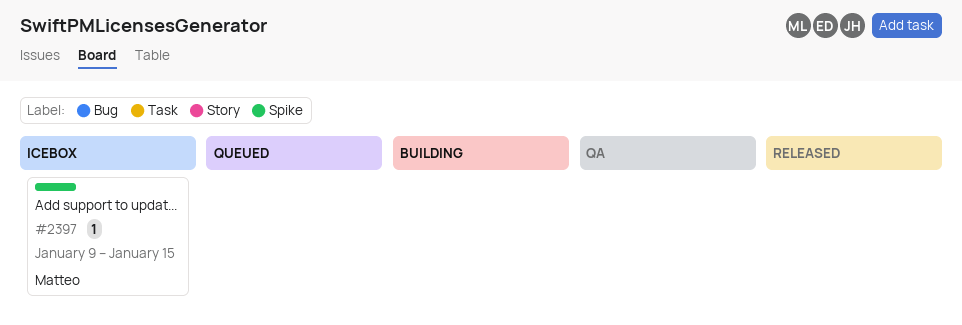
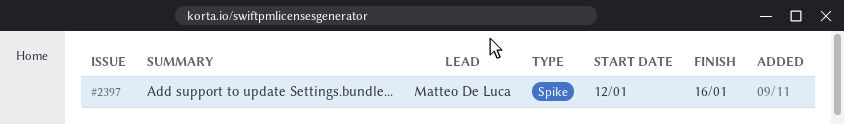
#2397, start: Jan 9 -> Jan 12
#2397, due: Jan 15 -> Jan 16

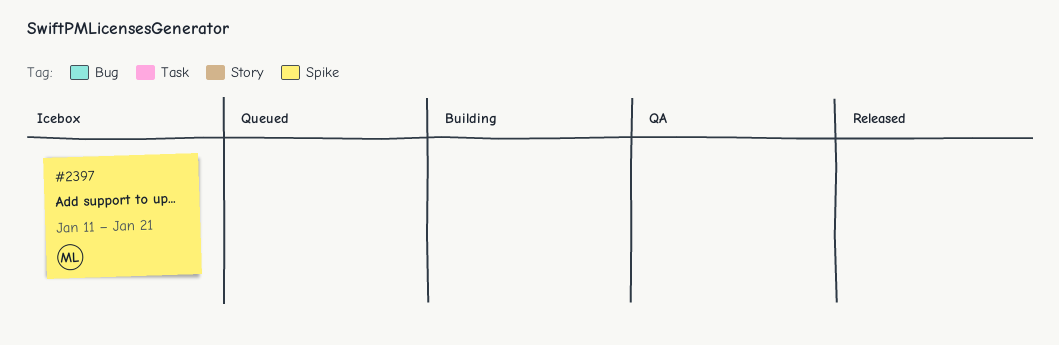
#2397, start: Jan 12 -> Jan 11
#2397, due: Jan 16 -> Jan 21

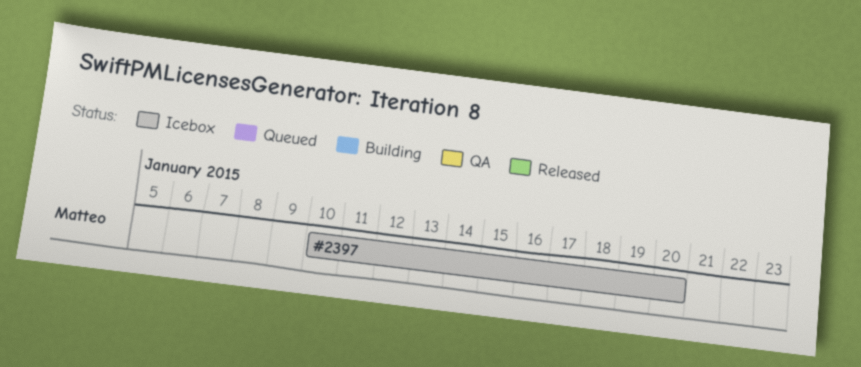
#2397, start: Jan 11 -> Jan 10
#2397, due: Jan 21 -> Jan 20

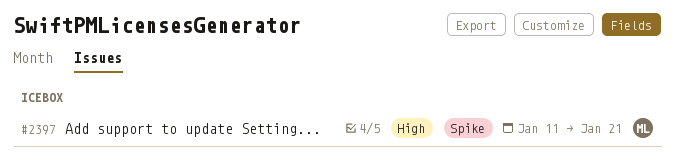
#2397, start: Jan 10 -> Jan 11
#2397, due: Jan 20 -> Jan 21

